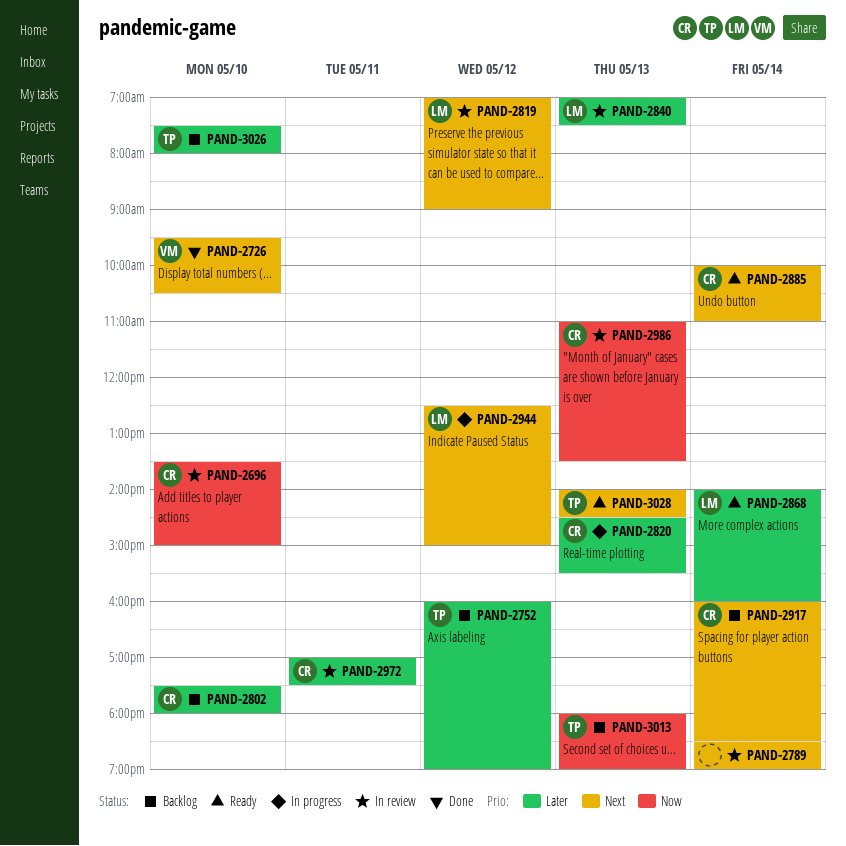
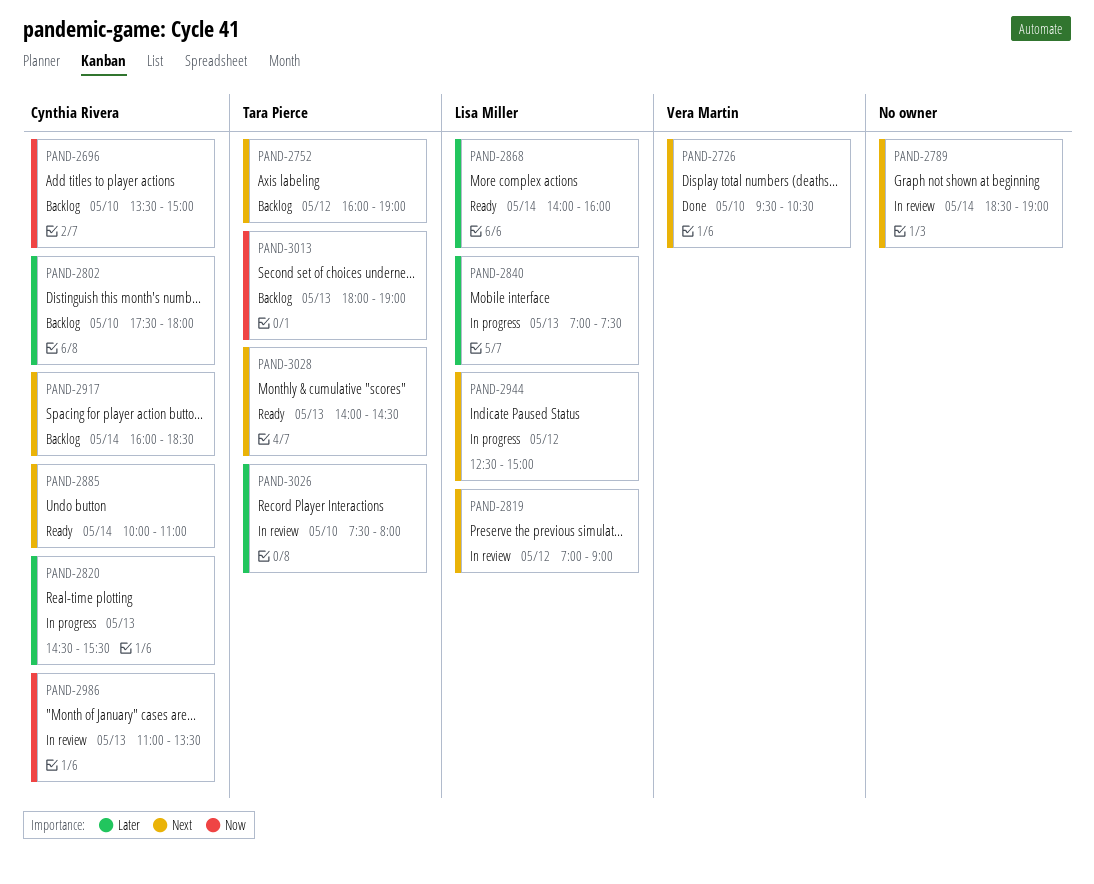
PAND-2696, status: In review -> Backlog
PAND-2752, priority: Later -> Next
PAND-2840, status: In review -> In progress
PAND-2972: present -> none
PAND-3026, status: Backlog -> In review

